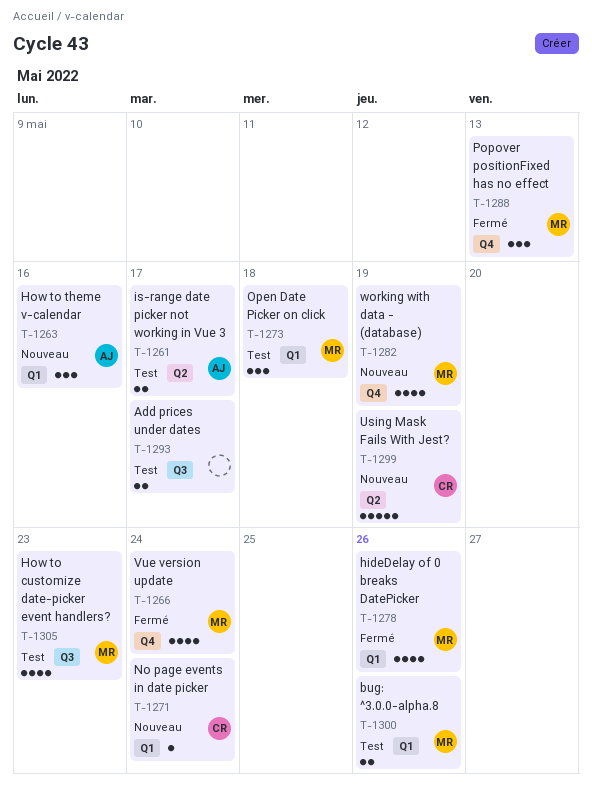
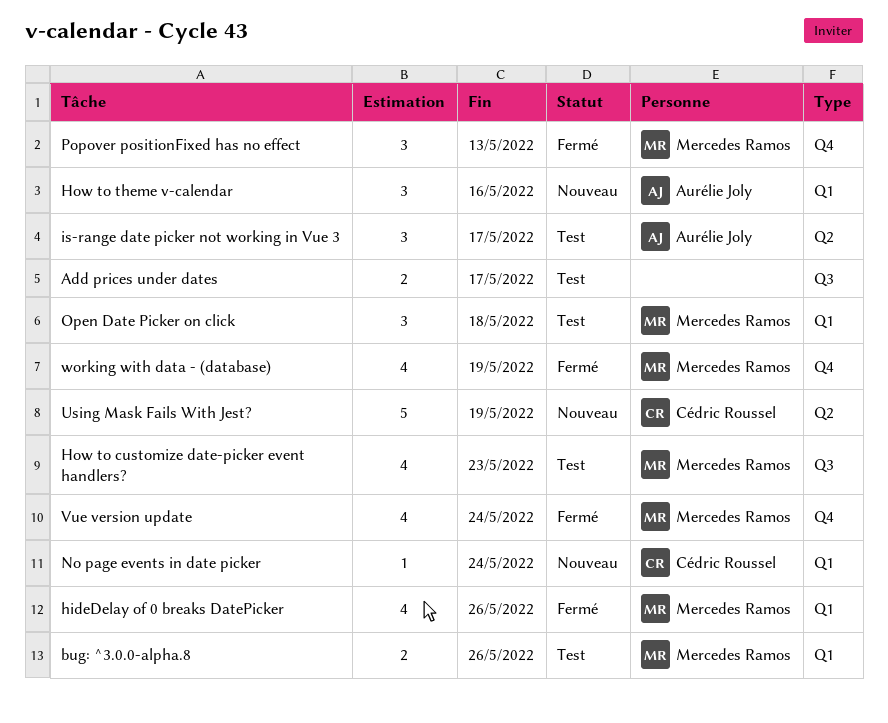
is-range date picker not working in Vue 3, estimate: 2 -> 3
working with data - (database), status: Nouveau -> Fermé

